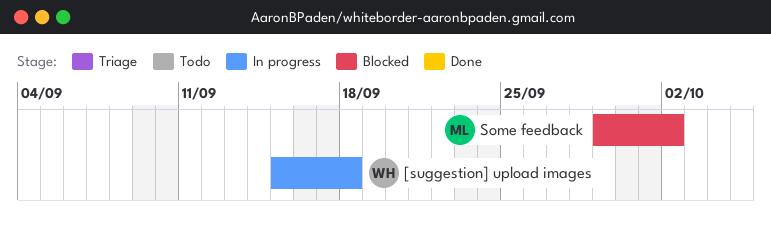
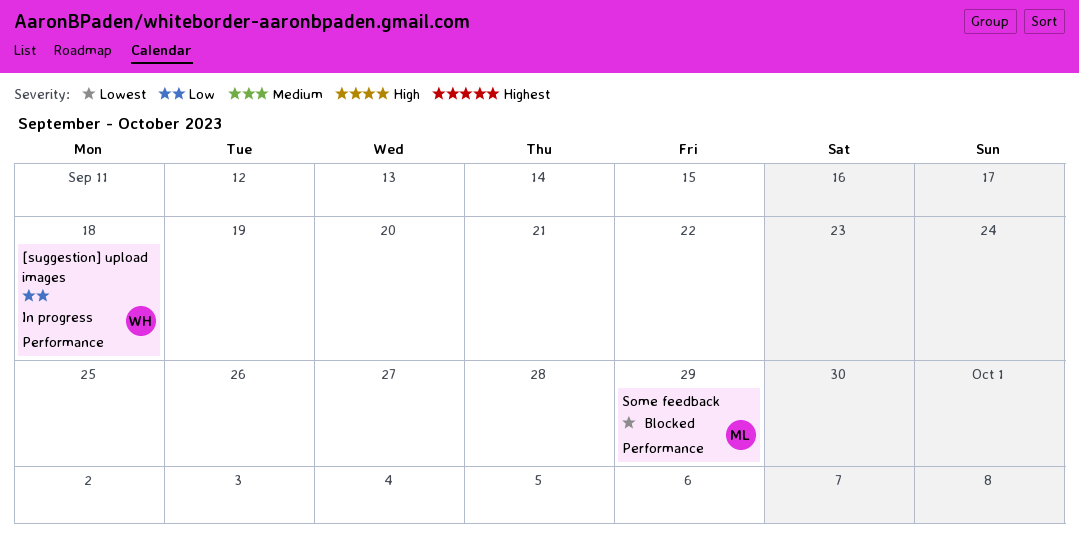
Some feedback, due: Oct 2 -> Sep 29

